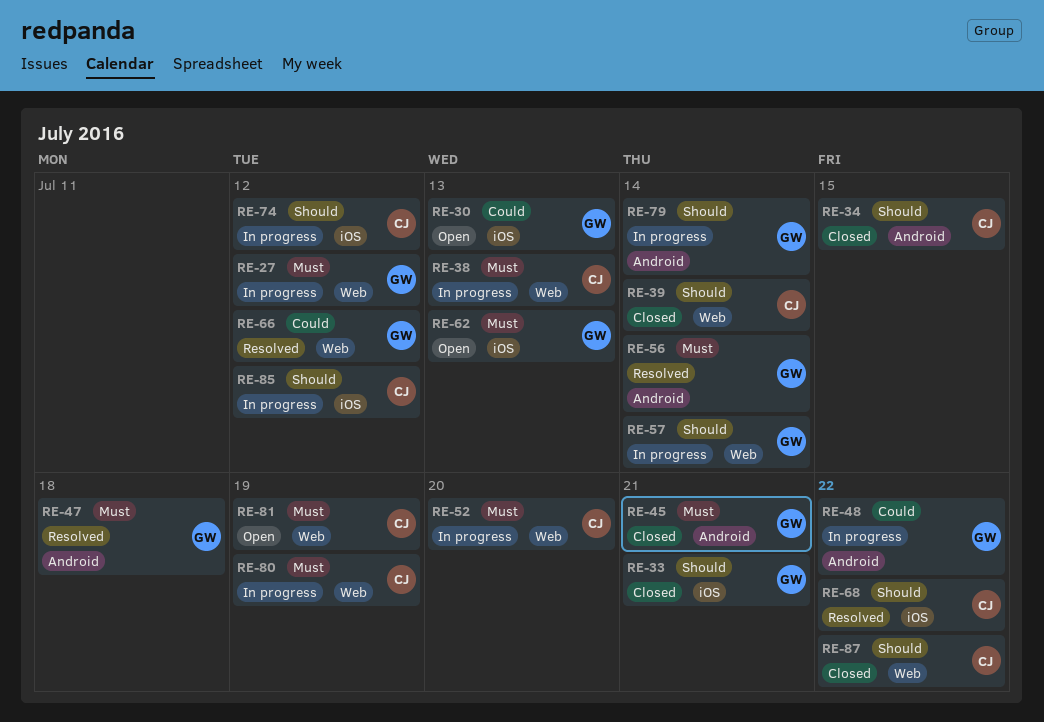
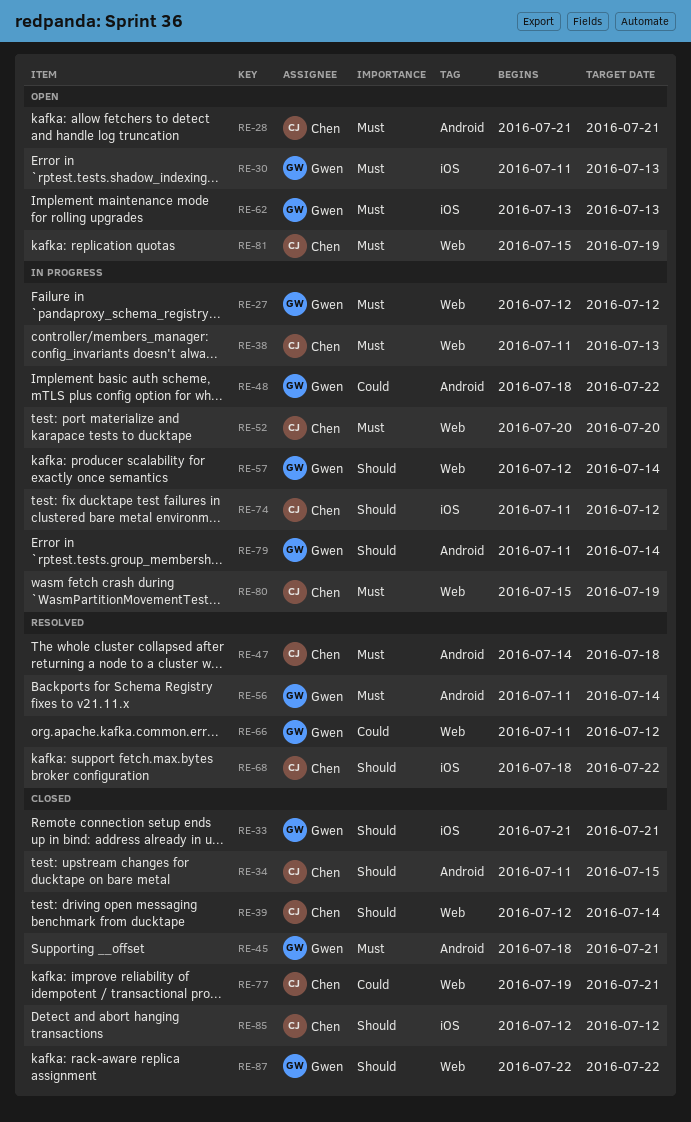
RE-28: none -> present
RE-30, priority: Could -> Must
RE-47, owner: Gwen -> Chen
RE-77: none -> present
RE-85, status: In progress -> Closed
RE-87, owner: Chen -> Gwen

